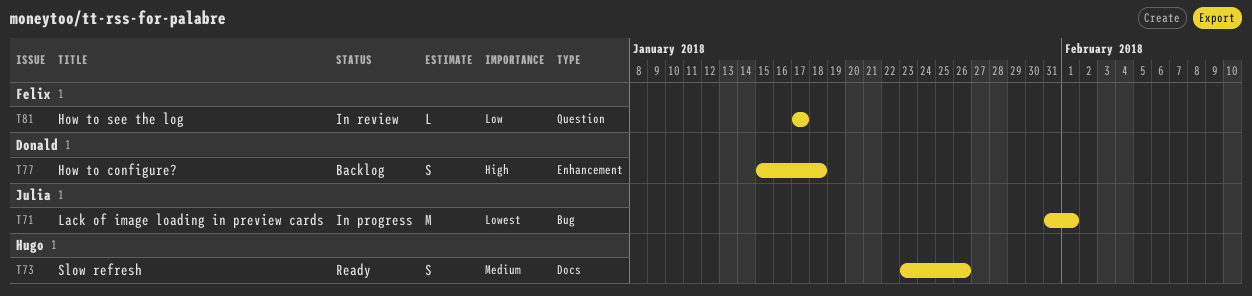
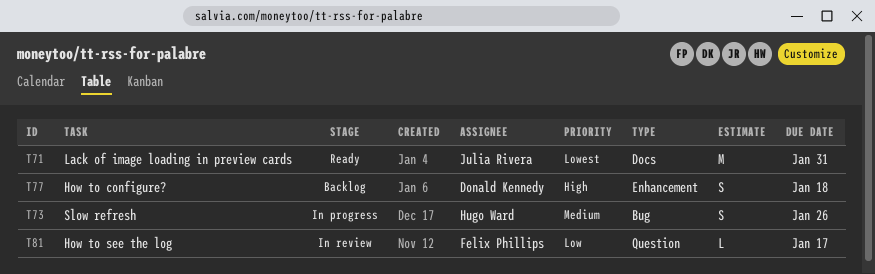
T71, status: In progress -> Ready
T71, label: Bug -> Docs
T71, due: Feb 1 -> Jan 31
T73, status: Ready -> In progress
T73, label: Docs -> Bug

